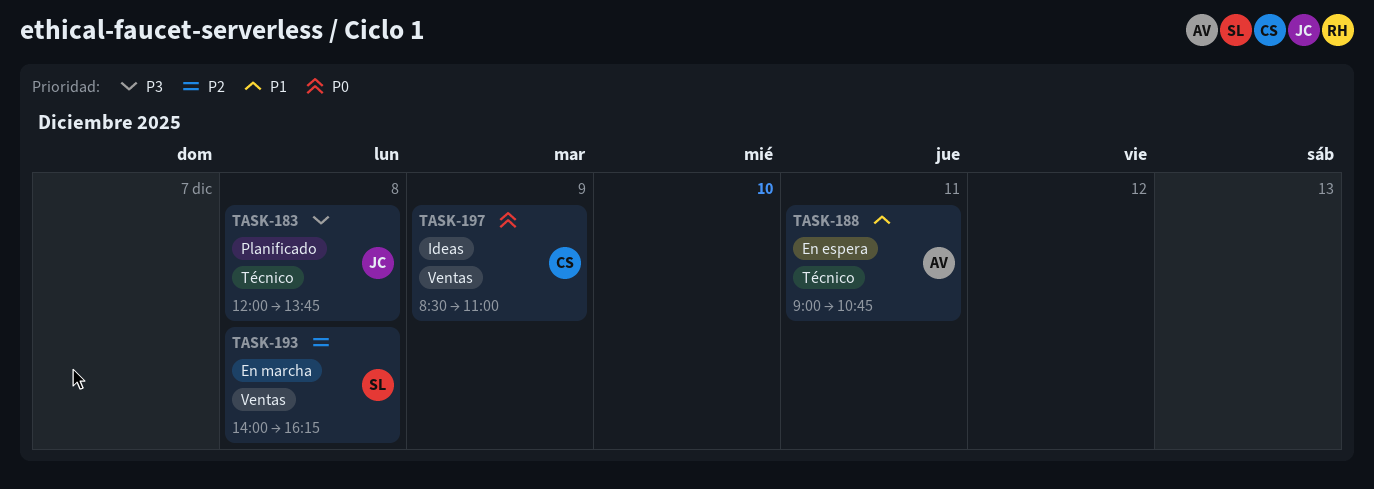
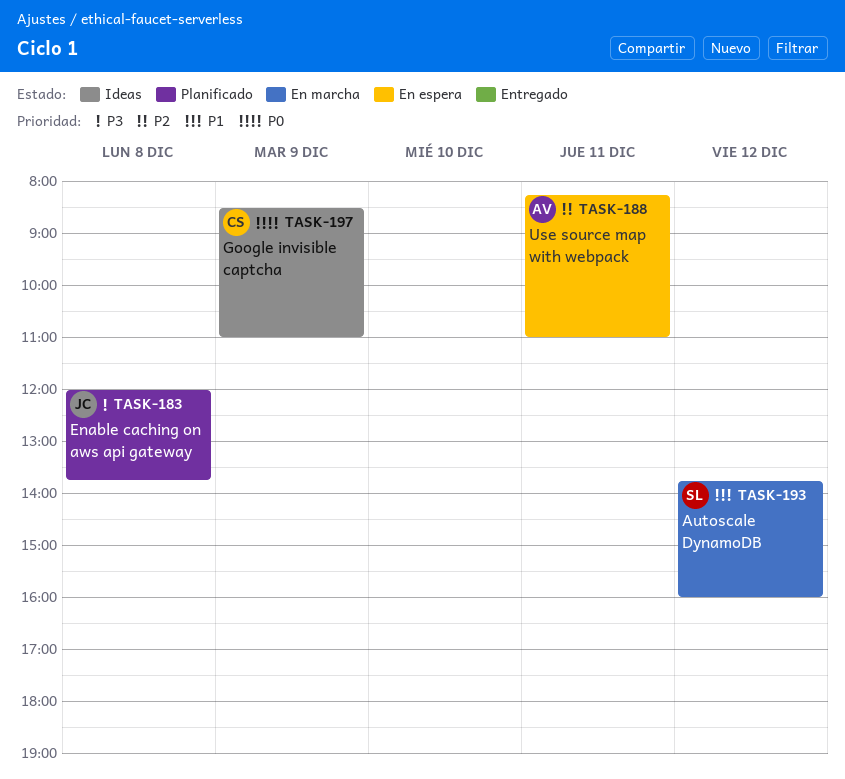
TASK-188, priority: P1 -> P2
TASK-188, begins: 09:00 -> 08:15
TASK-188, ends: 10:45 -> 11:00
TASK-193, priority: P2 -> P1
TASK-193, day: Dec 8 -> Dec 12
TASK-193, begins: 14:00 -> 13:45
TASK-193, ends: 16:15 -> 16:00

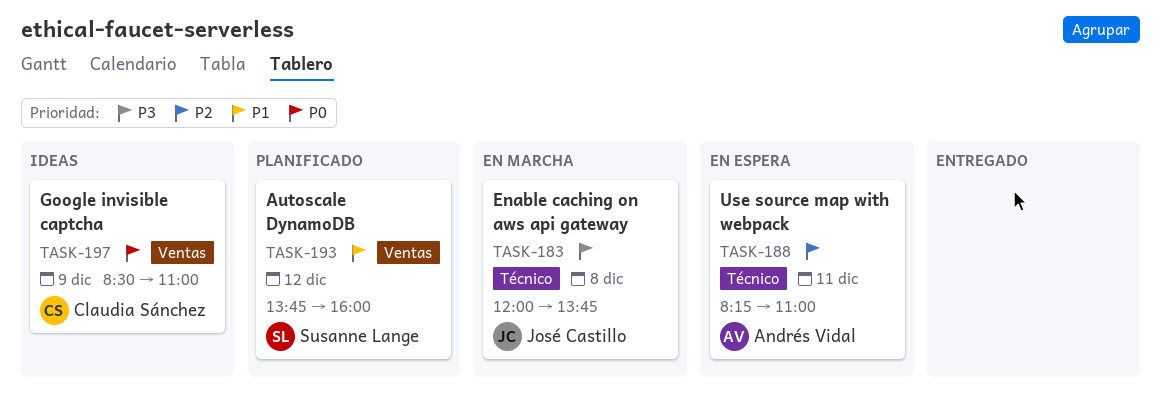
TASK-183, status: Planificado -> En marcha
TASK-193, status: En marcha -> Planificado

